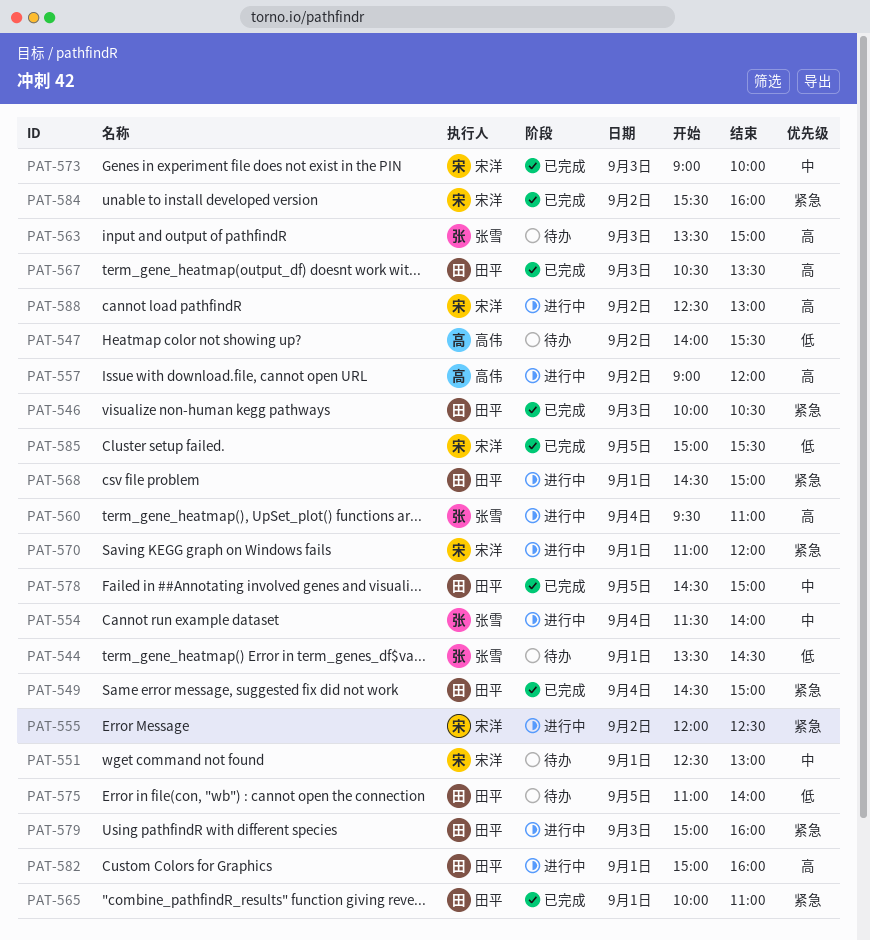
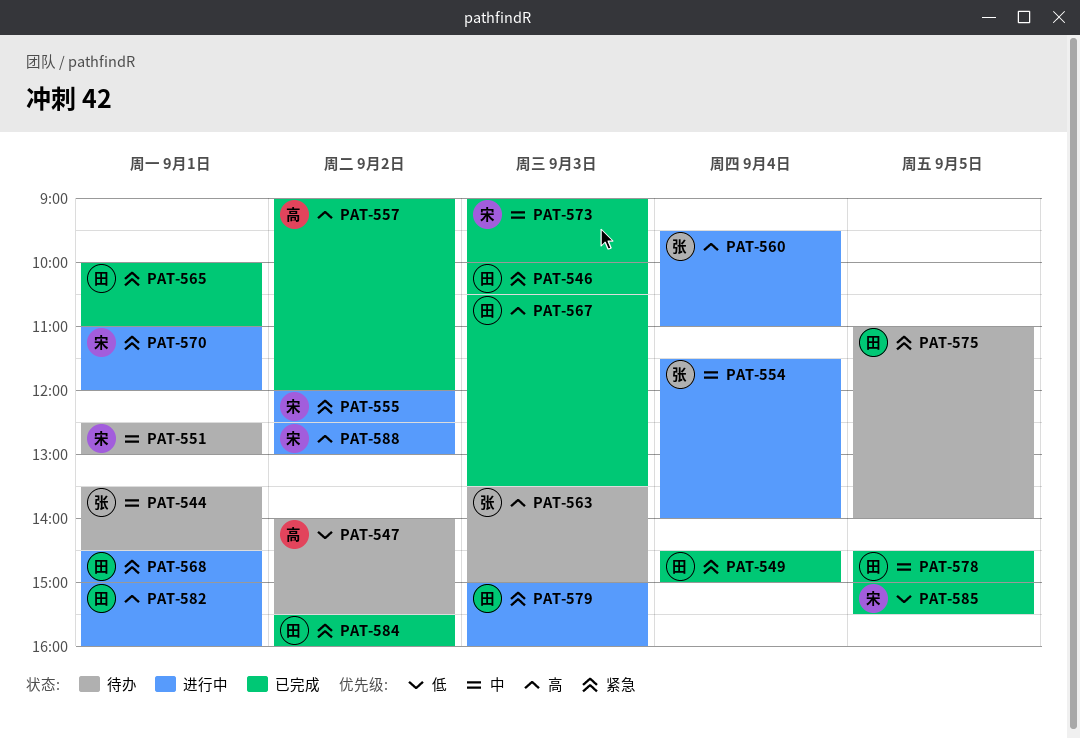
PAT-544, priority: 低 -> 中
PAT-557, status: 进行中 -> 已完成
PAT-575, priority: 低 -> 紧急
PAT-584, owner: 宋洋 -> 田平

